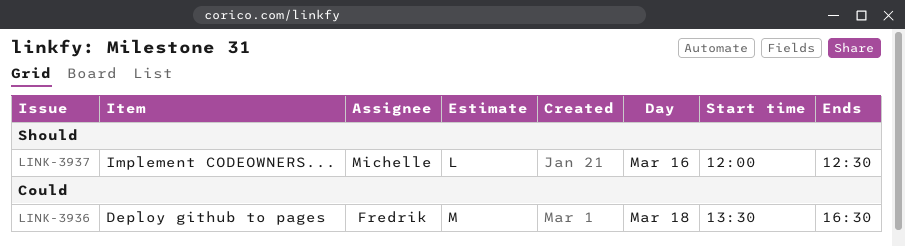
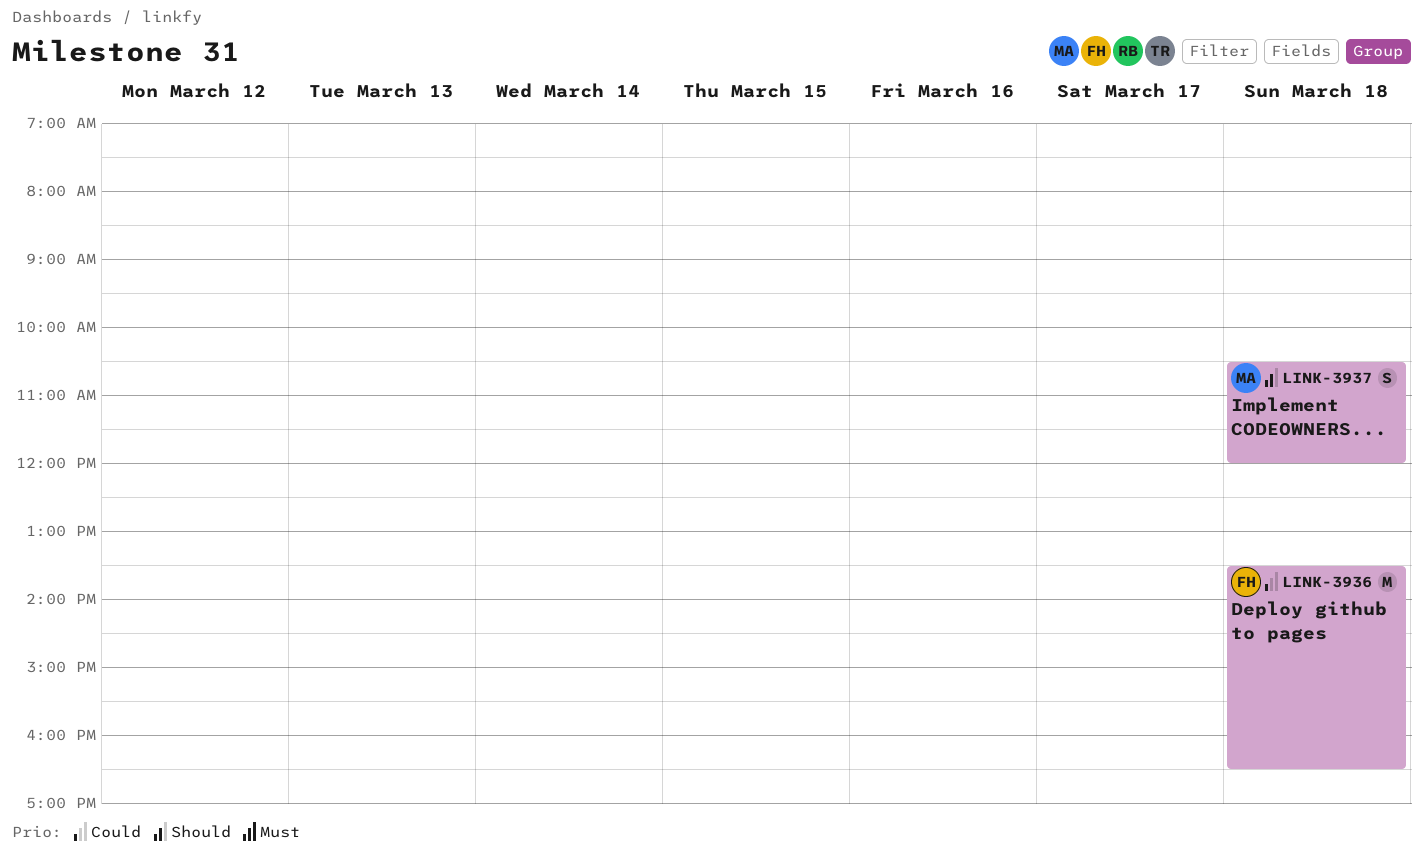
LINK-3937, estimate: L -> S
LINK-3937, day: Mar 16 -> Mar 18
LINK-3937, begins: 12:00 -> 10:30
LINK-3937, ends: 12:30 -> 12:00

